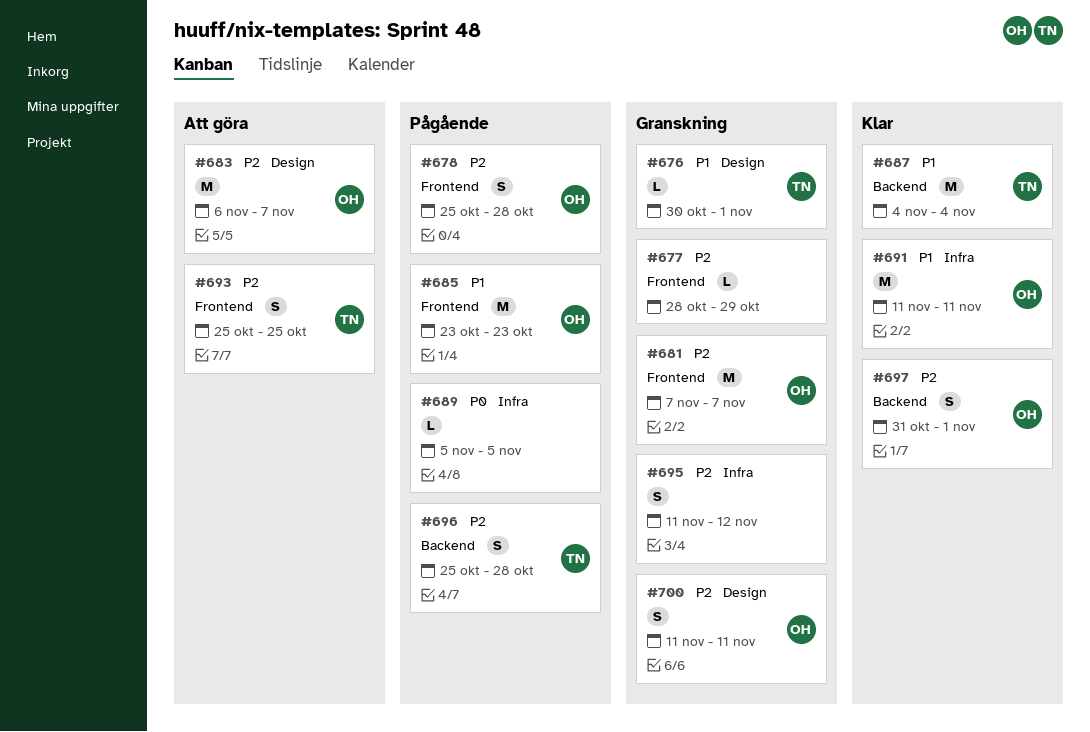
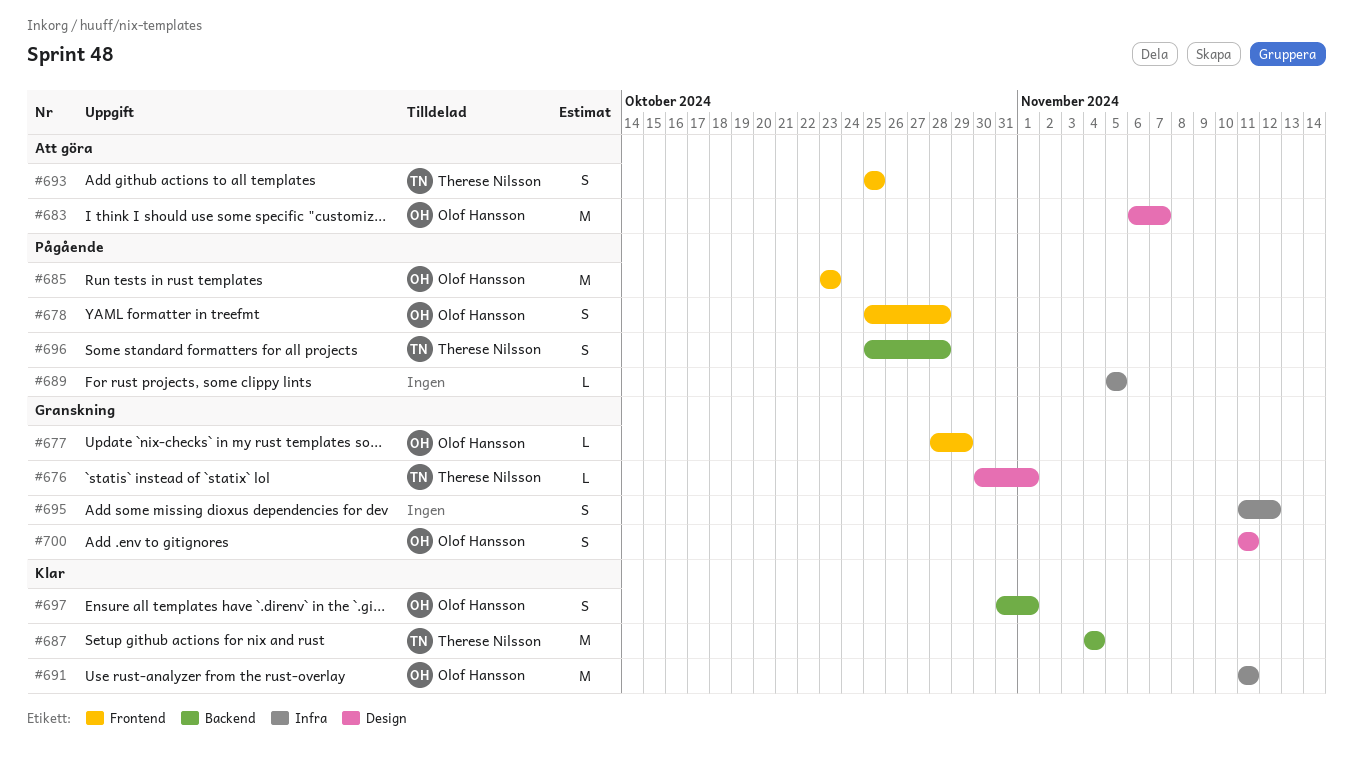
#677, owner: none -> Olof Hansson
#681: present -> none

